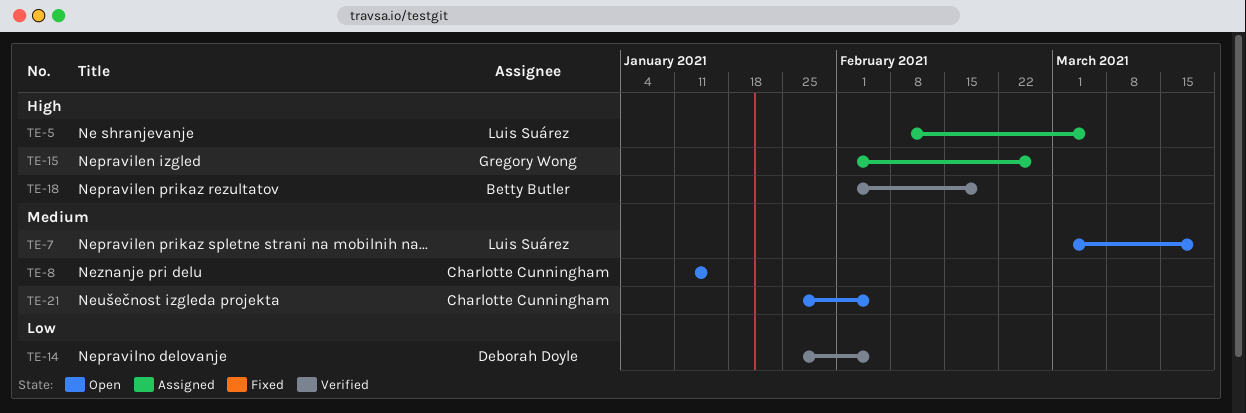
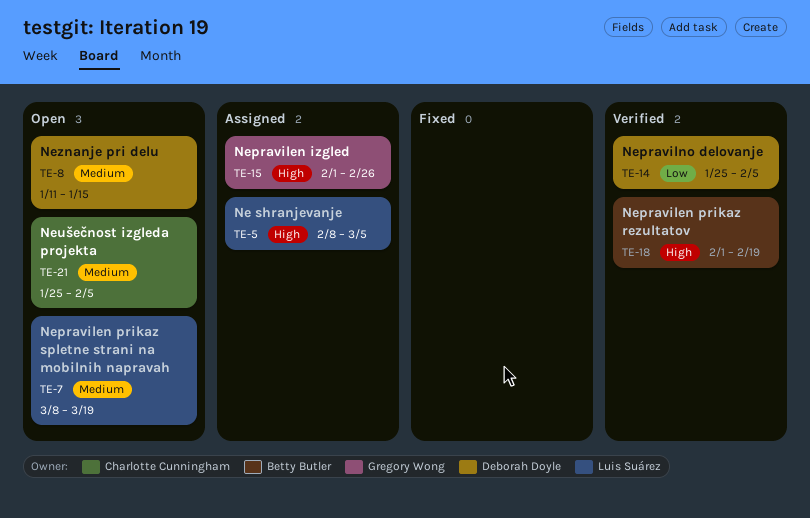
TE-7, start: Mar 1 -> Mar 8
TE-8, owner: Charlotte Cunningham -> Deborah Doyle

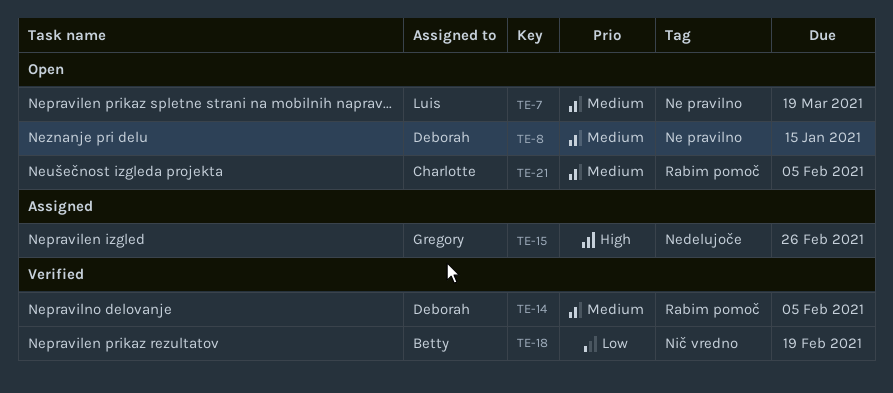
TE-5: present -> none
TE-14, priority: Low -> Medium
TE-18, priority: High -> Low

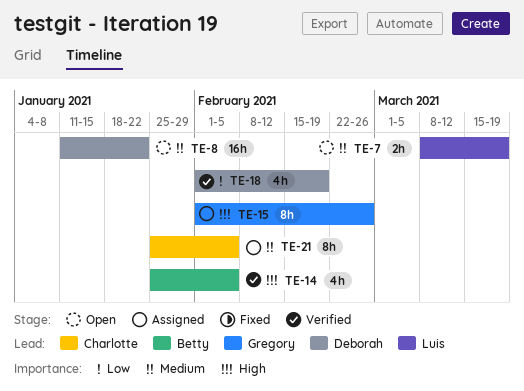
TE-8, due: Jan 15 -> Jan 22
TE-14, owner: Deborah -> Betty
TE-14, priority: Medium -> High
TE-18, owner: Betty -> Deborah
TE-21, status: Open -> Assigned

